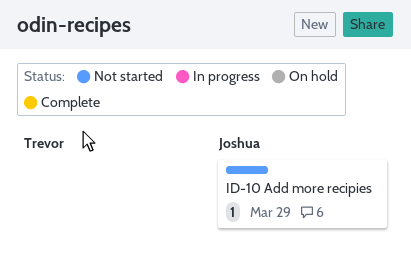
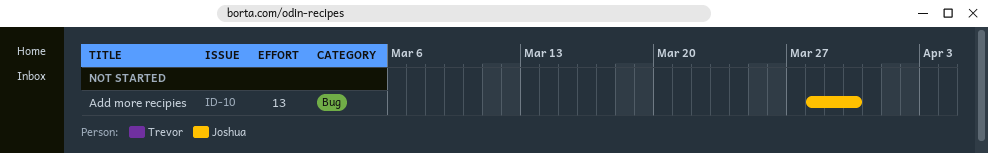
ID-10, estimate: 1 -> 13
ID-10, due: Mar 29 -> Mar 30

